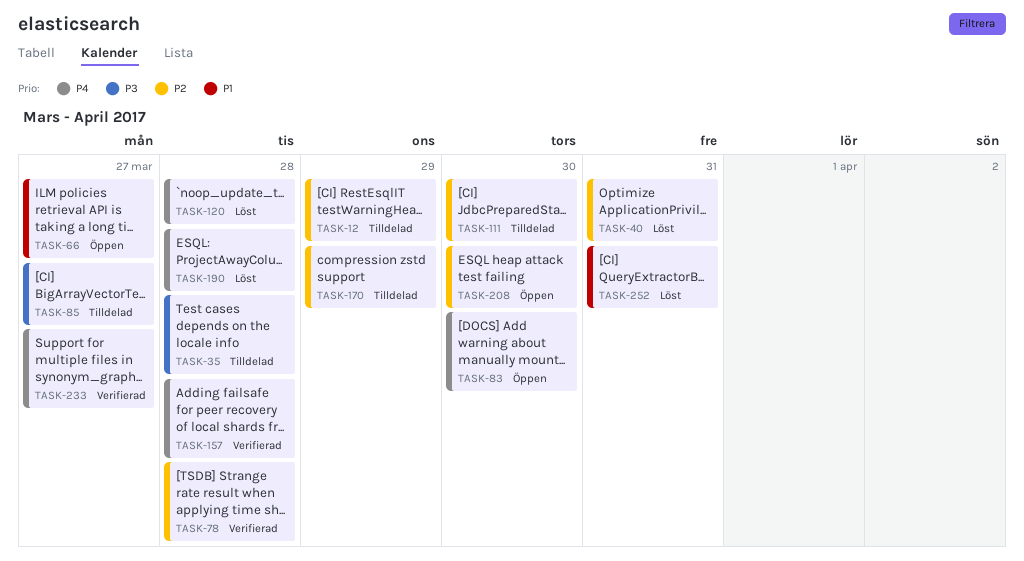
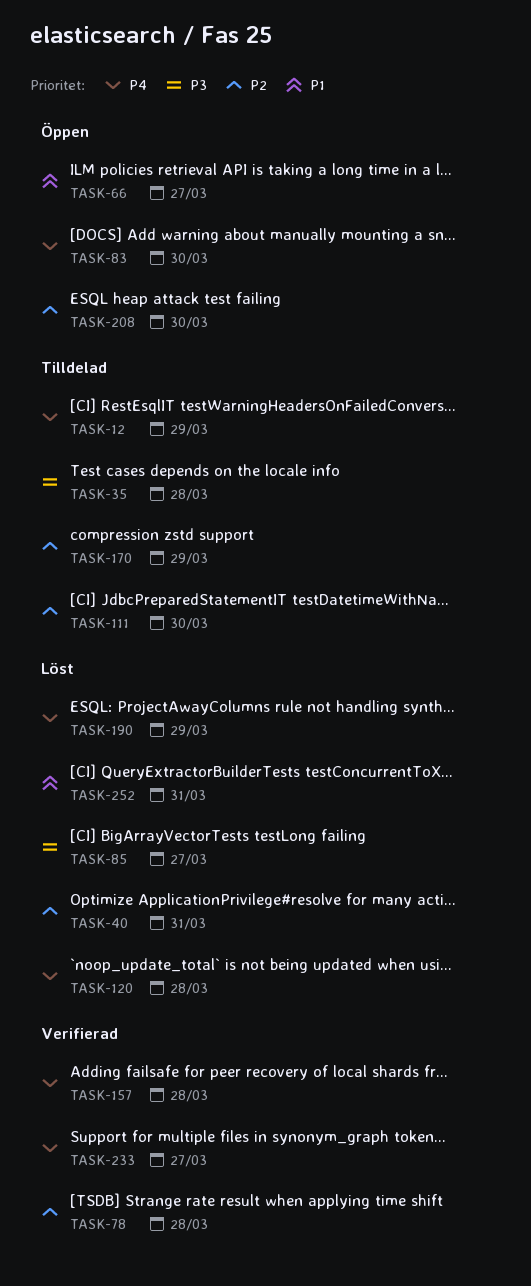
TASK-12, priority: P2 -> P4
TASK-85, status: Tilldelad -> Löst
TASK-190, due: Mar 28 -> Mar 29

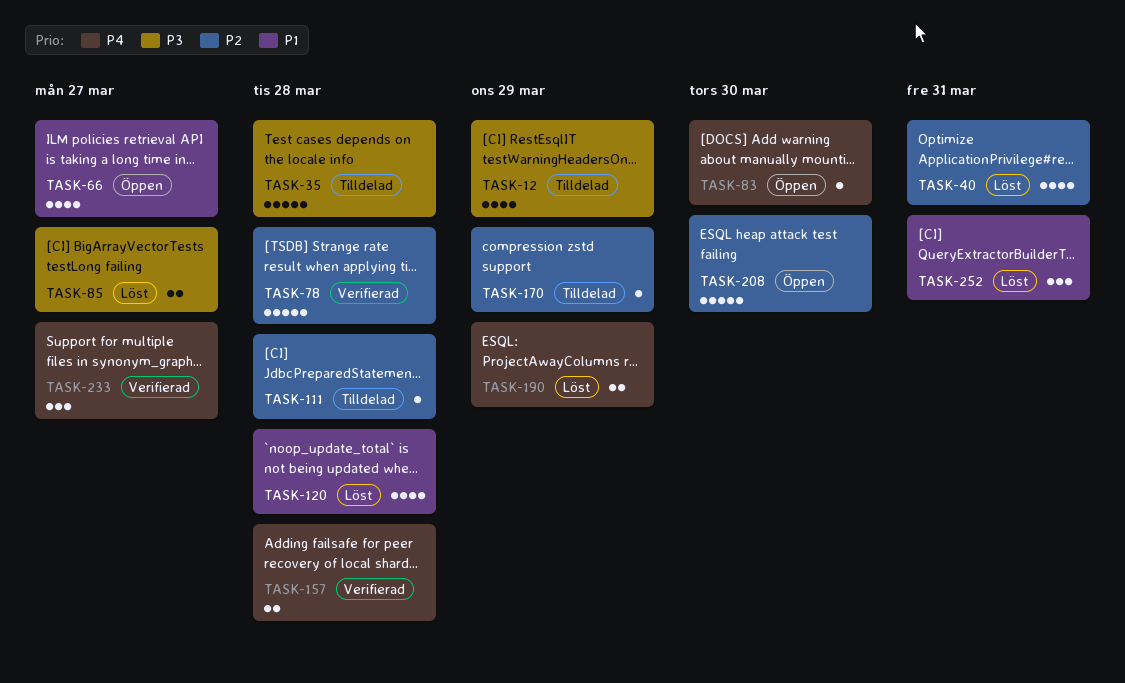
TASK-12, priority: P4 -> P3
TASK-111, due: Mar 30 -> Mar 28
TASK-120, priority: P4 -> P1

